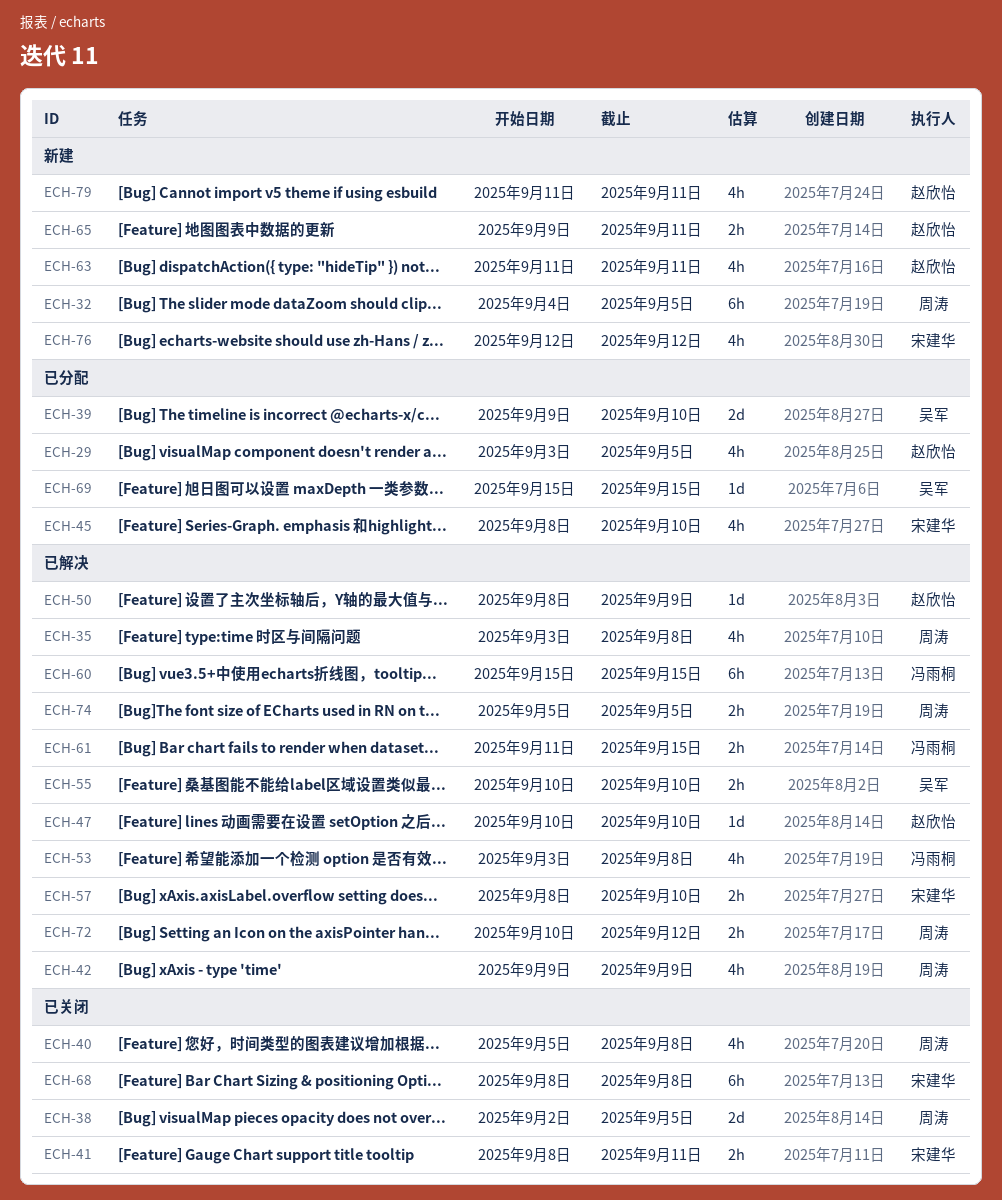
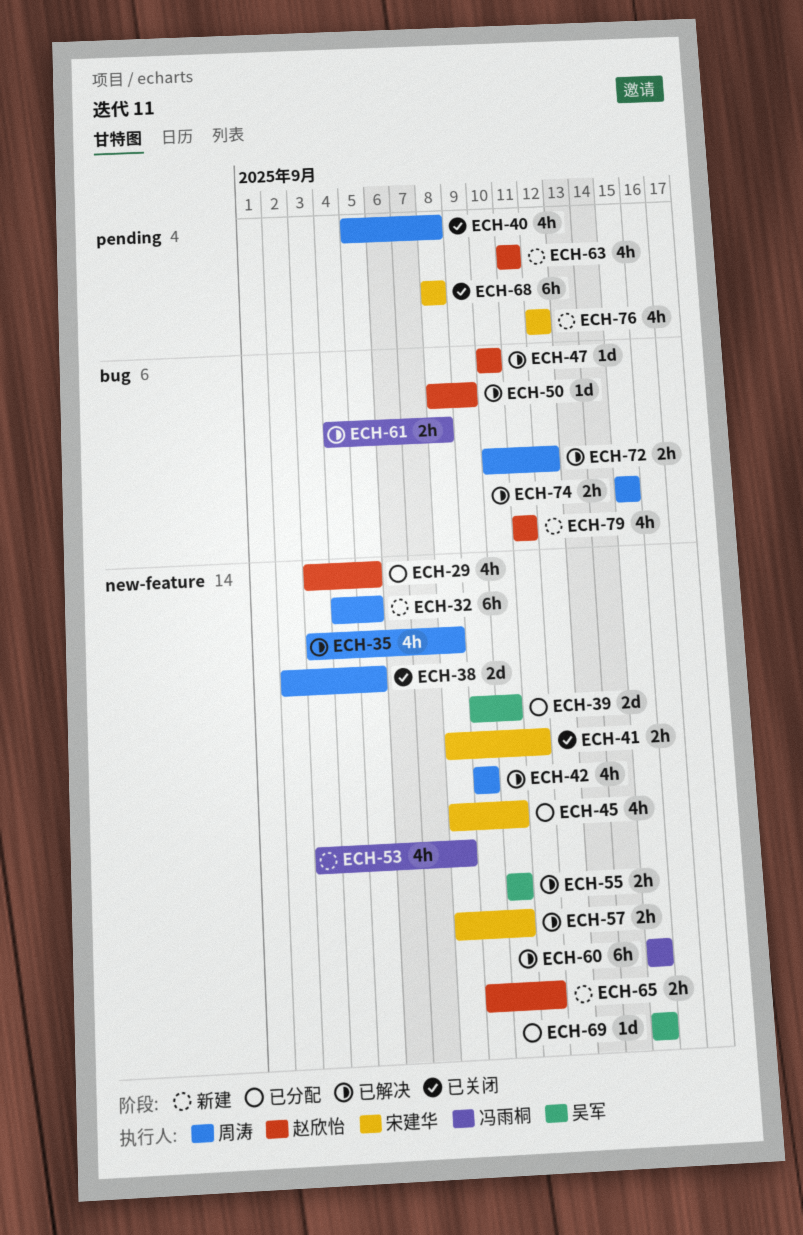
ECH-53, status: 已解决 -> 新建
ECH-61, start: Sep 11 -> Sep 4
ECH-61, due: Sep 15 -> Sep 8
ECH-74, start: Sep 5 -> Sep 15
ECH-74, due: Sep 5 -> Sep 15

